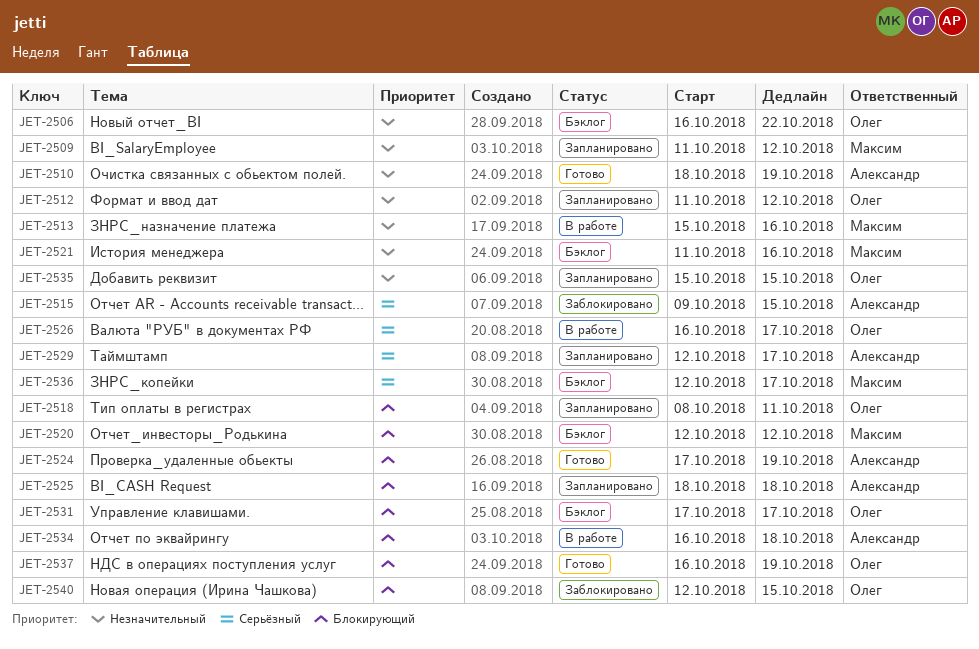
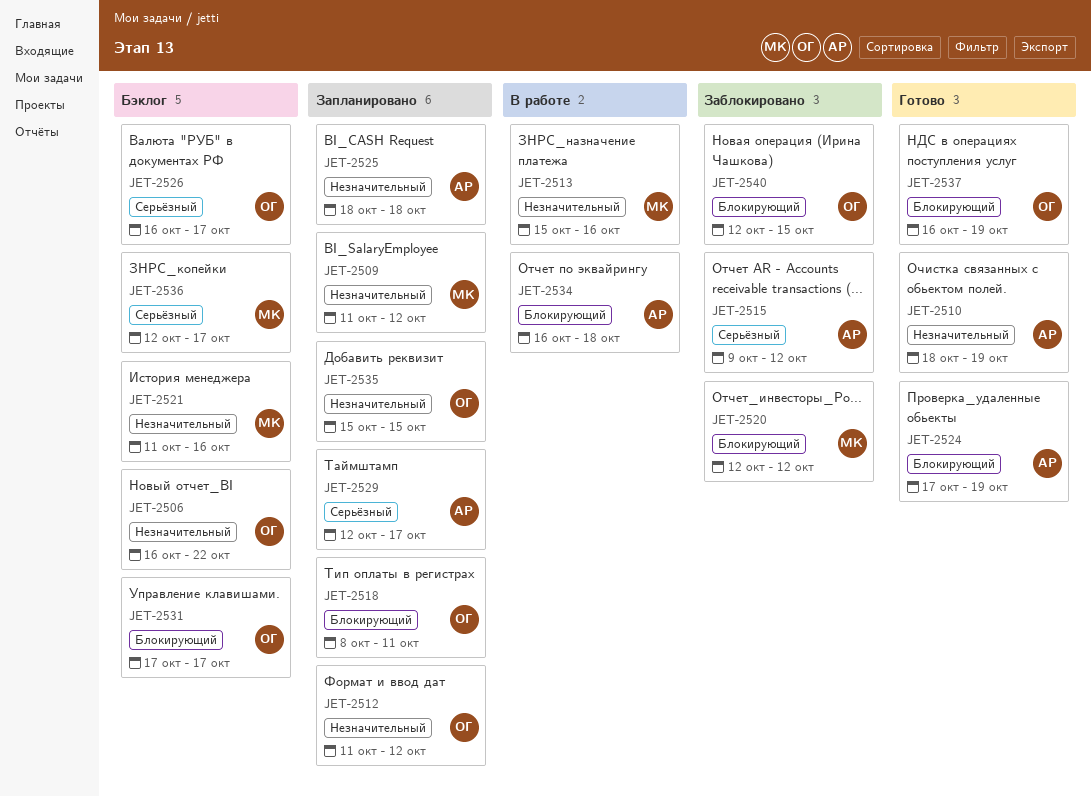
JET-2515, due: Oct 15 -> Oct 12
JET-2520, status: Бэклог -> Заблокировано
JET-2525, priority: Блокирующий -> Незначительный
JET-2526, status: В работе -> Бэклог

